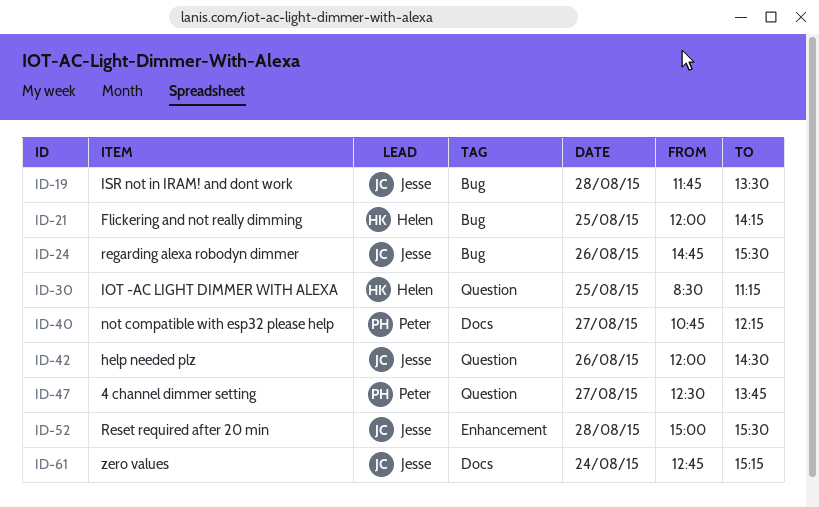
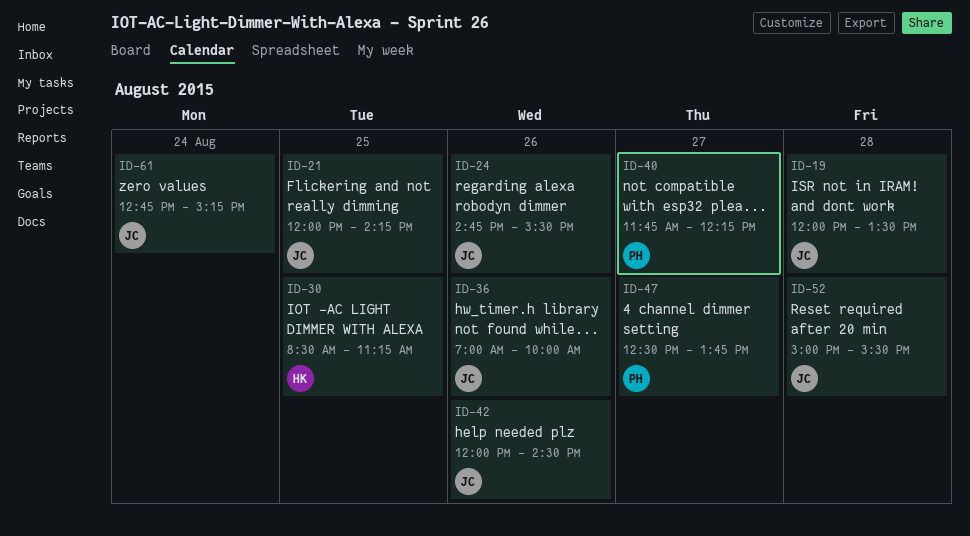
ID-19, begins: 11:45 -> 12:00
ID-21, owner: Helen -> Jesse
ID-36: none -> present
ID-40, begins: 10:45 -> 11:45

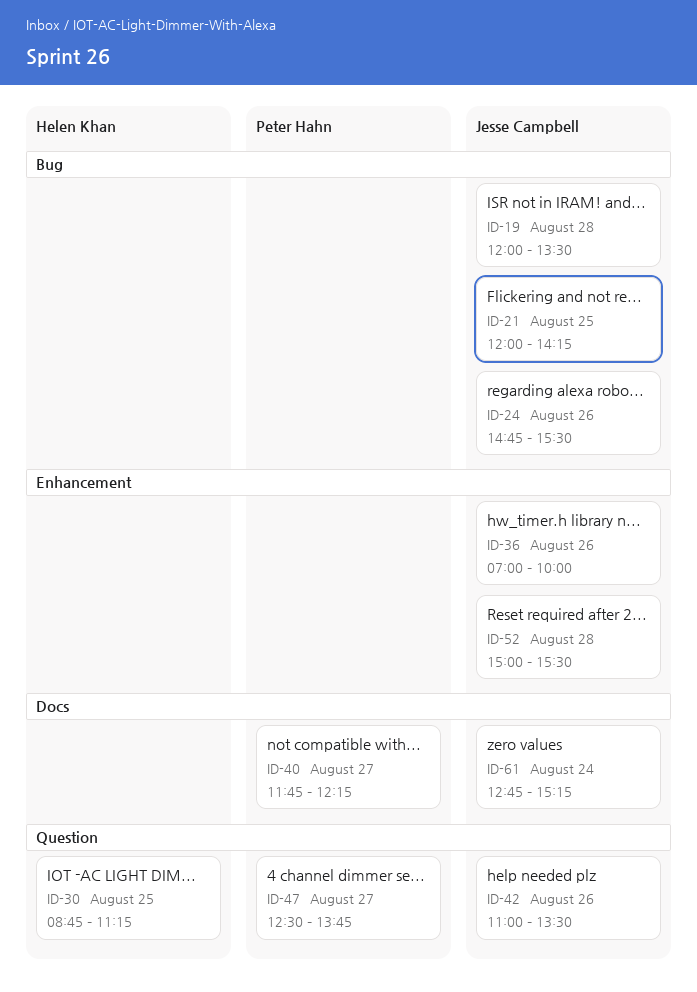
ID-30, begins: 08:30 -> 08:45
ID-42, begins: 12:00 -> 11:00
ID-42, ends: 14:30 -> 13:30

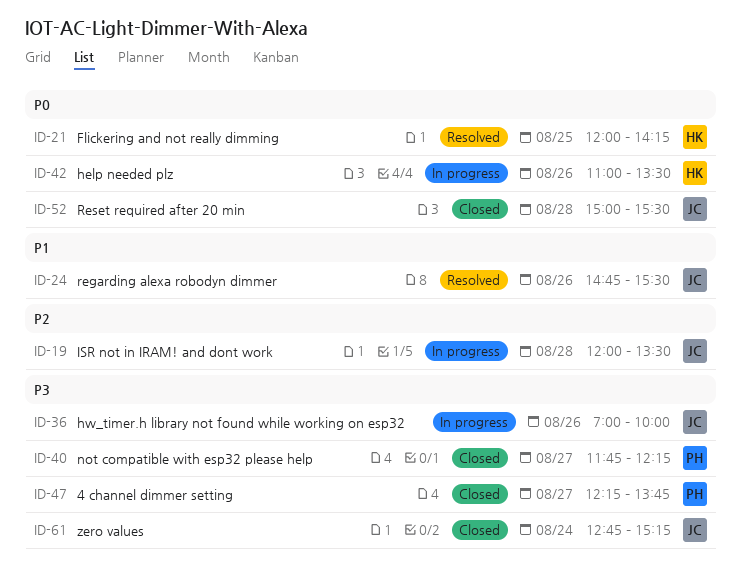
ID-21, owner: Jesse Campbell -> Helen Khan
ID-30: present -> none
ID-42, owner: Jesse Campbell -> Helen Khan
ID-47, begins: 12:30 -> 12:15

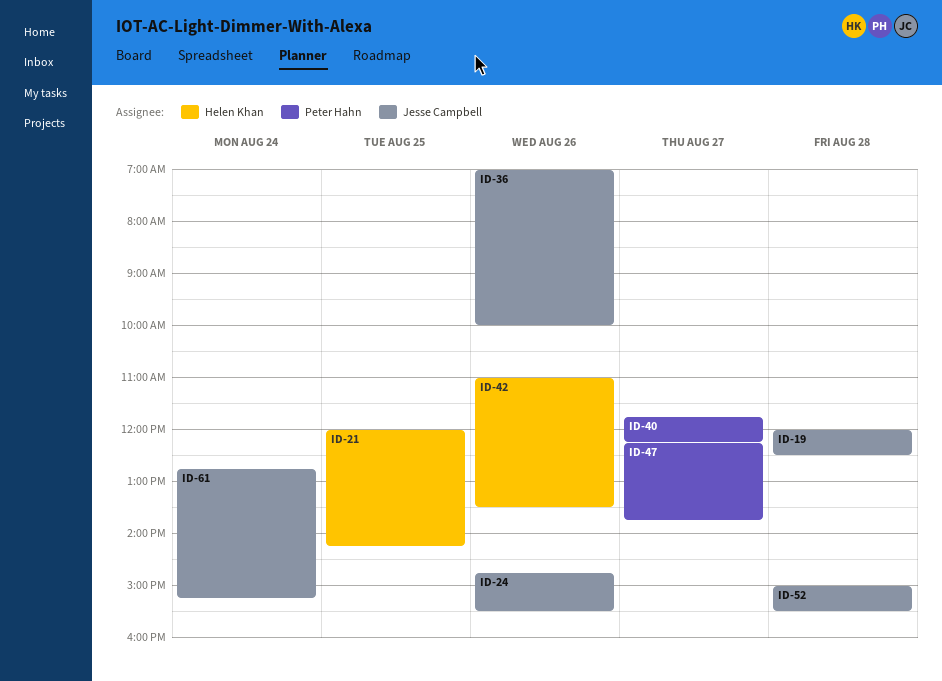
ID-19, ends: 13:30 -> 12:30

